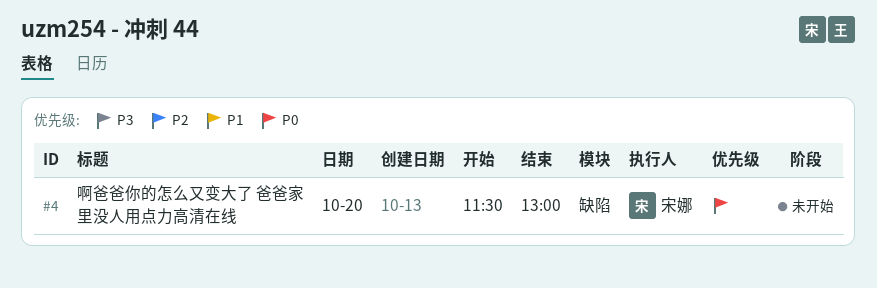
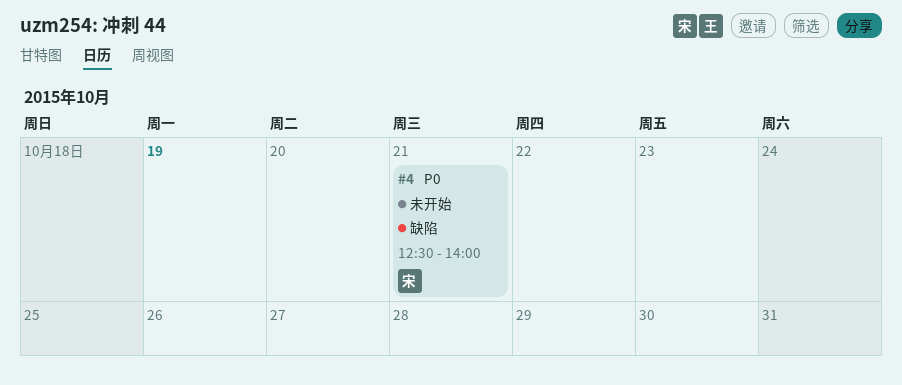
#4, day: Oct 20 -> Oct 21
#4, begins: 11:30 -> 12:30
#4, ends: 13:00 -> 14:00

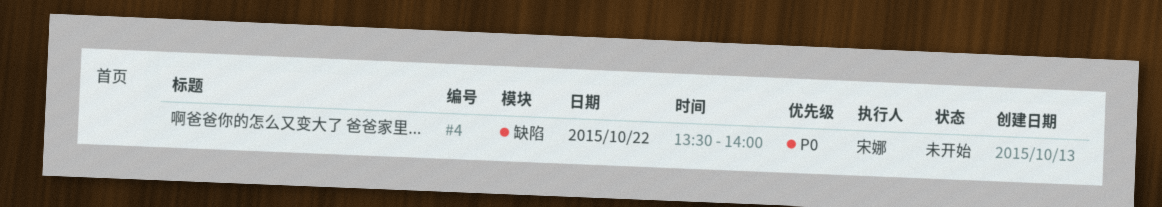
#4, day: Oct 21 -> Oct 22
#4, begins: 12:30 -> 13:30

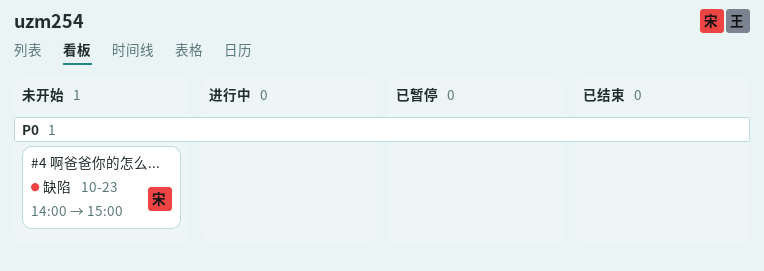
#4, day: Oct 22 -> Oct 23
#4, begins: 13:30 -> 14:00
#4, ends: 14:00 -> 15:00

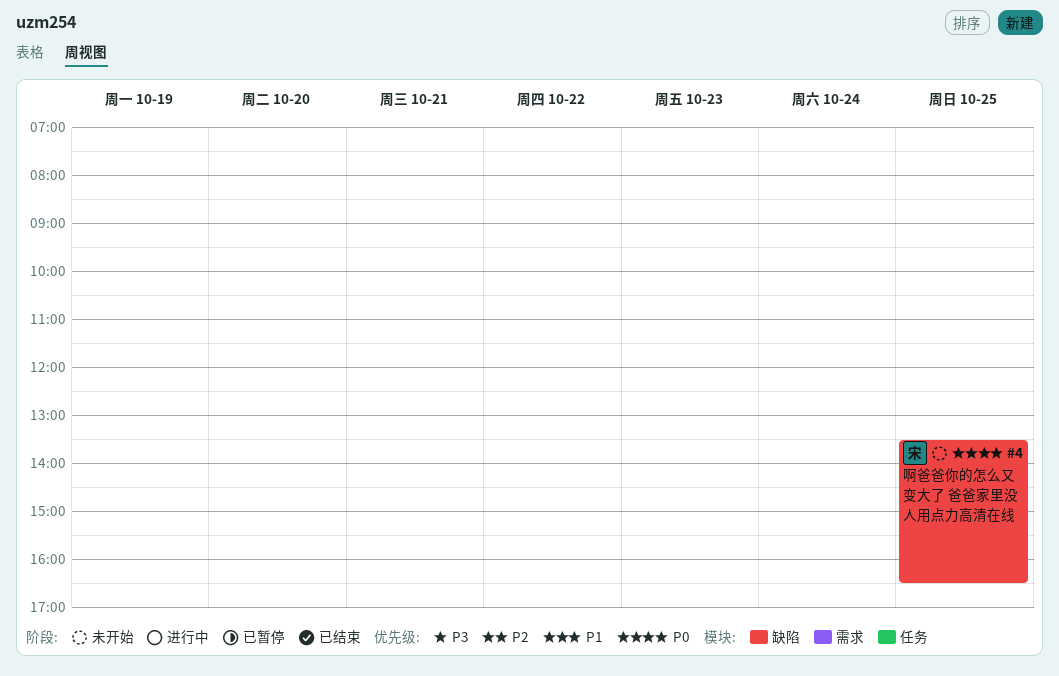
#4, day: Oct 23 -> Oct 25
#4, begins: 14:00 -> 13:30
#4, ends: 15:00 -> 16:30

